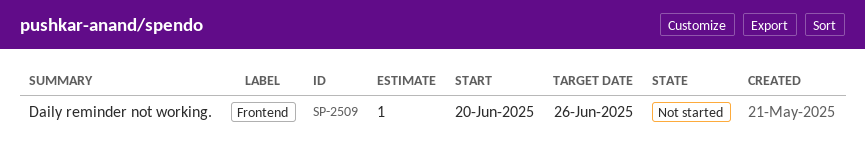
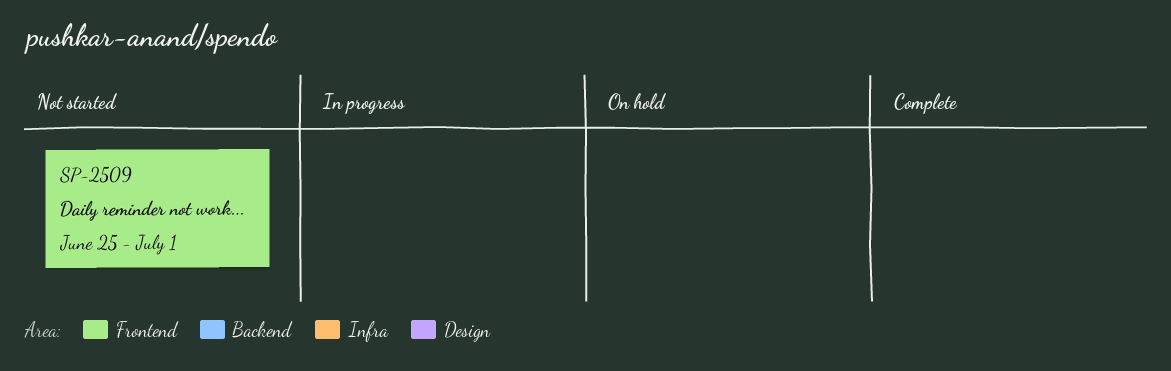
SP-2509, start: Jun 20 -> Jun 25
SP-2509, due: Jun 26 -> Jul 1

